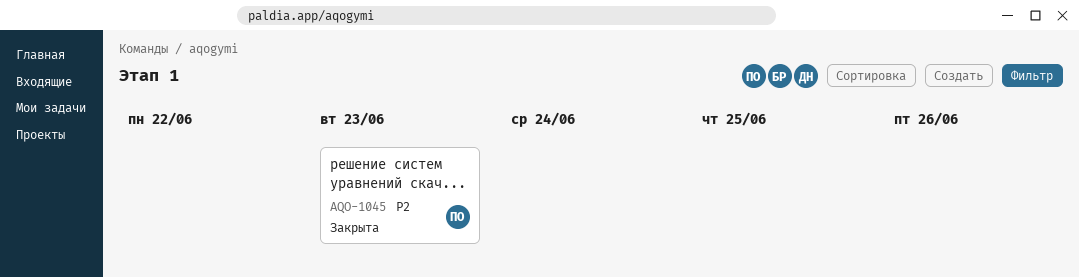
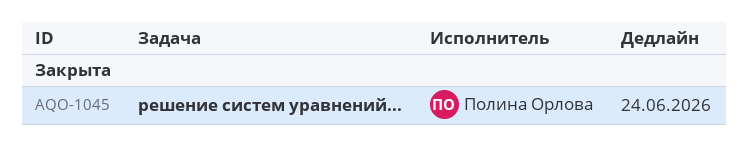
AQO-1045, due: Jun 23 -> Jun 24

